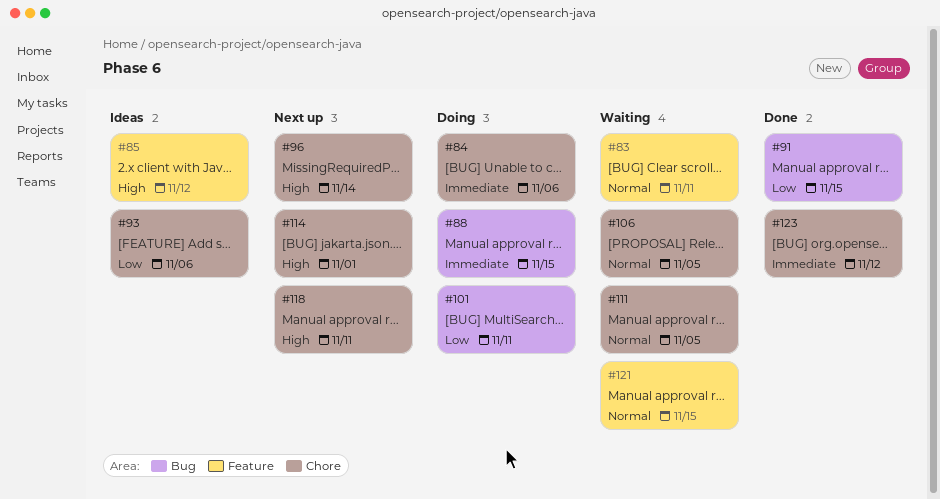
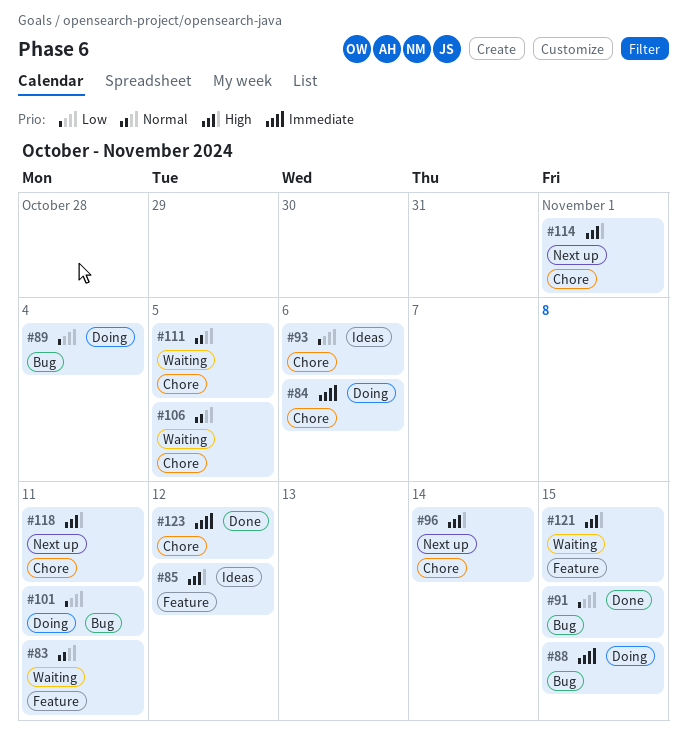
#89: none -> present
#121, priority: Normal -> High

